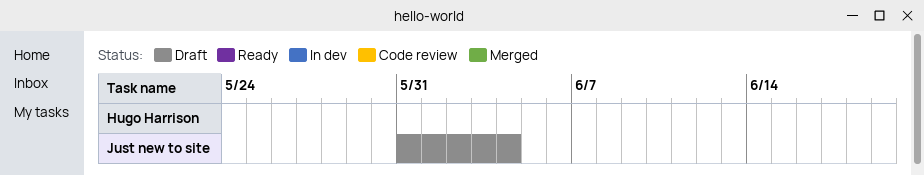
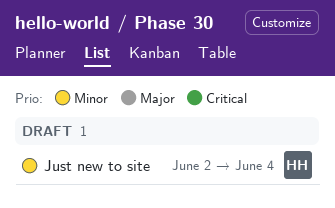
Just new to site, start: May 31 -> Jun 2

